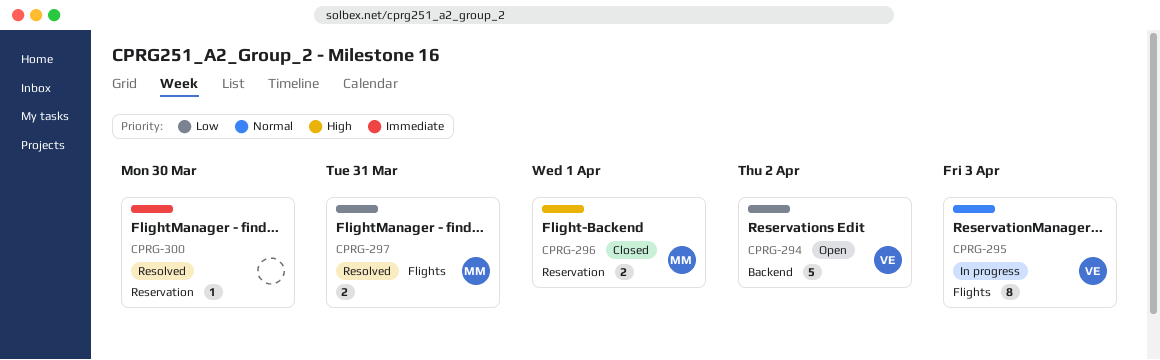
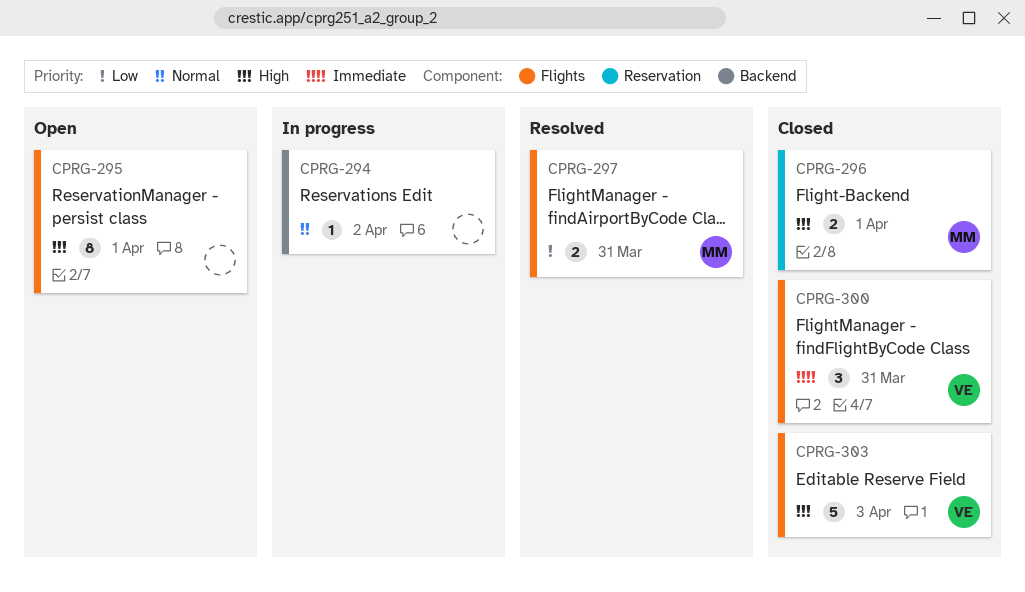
CPRG-294, status: Open -> In progress
CPRG-294, owner: VE -> none
CPRG-294, priority: Low -> Normal
CPRG-294, estimate: 5 -> 1
CPRG-295, status: In progress -> Open
CPRG-295, owner: VE -> none
CPRG-295, priority: Normal -> High
CPRG-295, due: Apr 3 -> Apr 1
CPRG-300, status: Resolved -> Closed
CPRG-300, owner: none -> VE
CPRG-300, label: Reservation -> Flights
CPRG-300, estimate: 1 -> 3
CPRG-300, due: Mar 30 -> Mar 31
CPRG-303: none -> present

